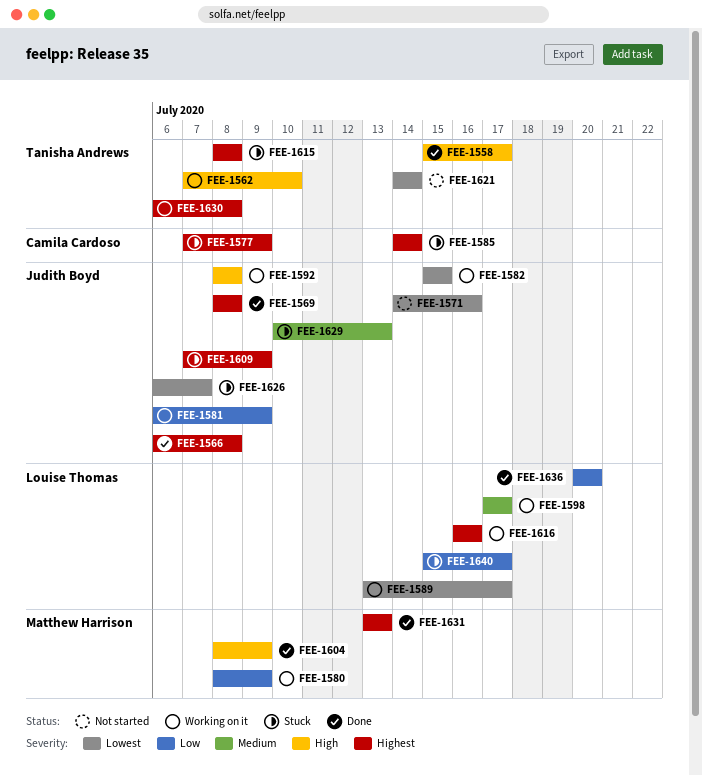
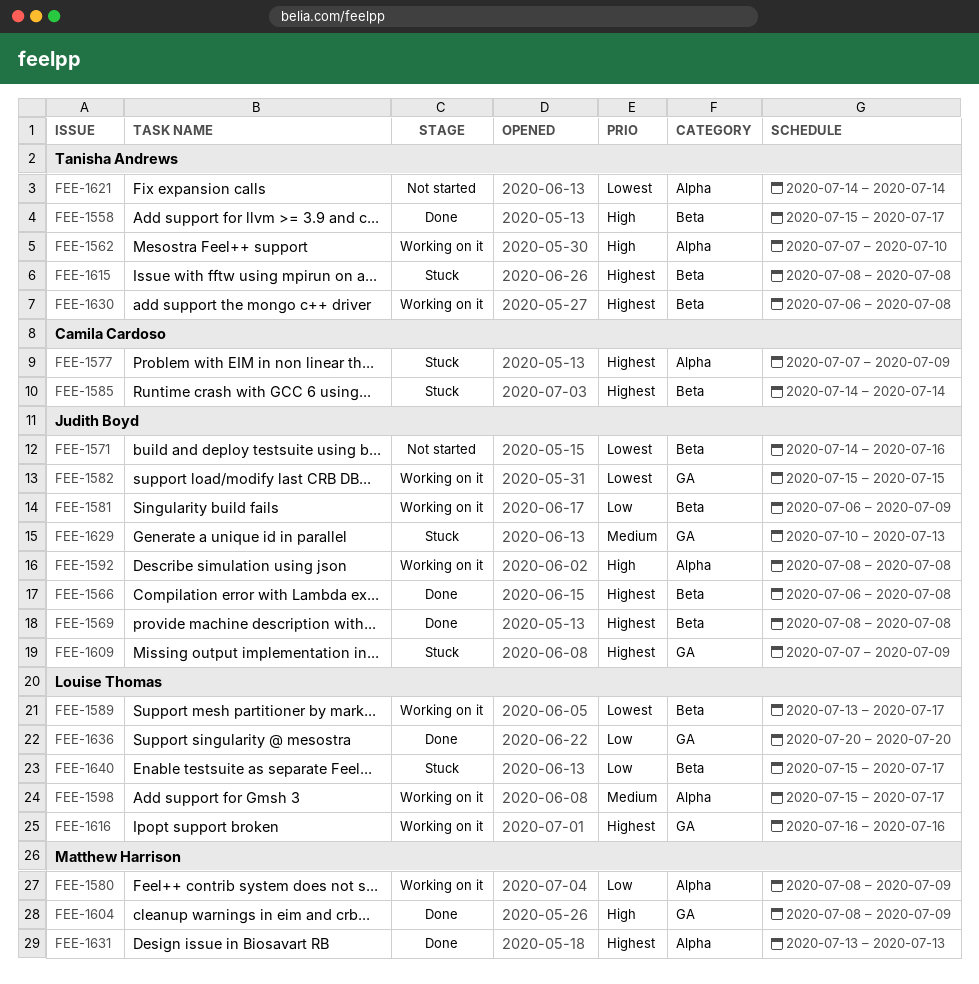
FEE-1598, start: Jul 17 -> Jul 15
FEE-1626: present -> none

